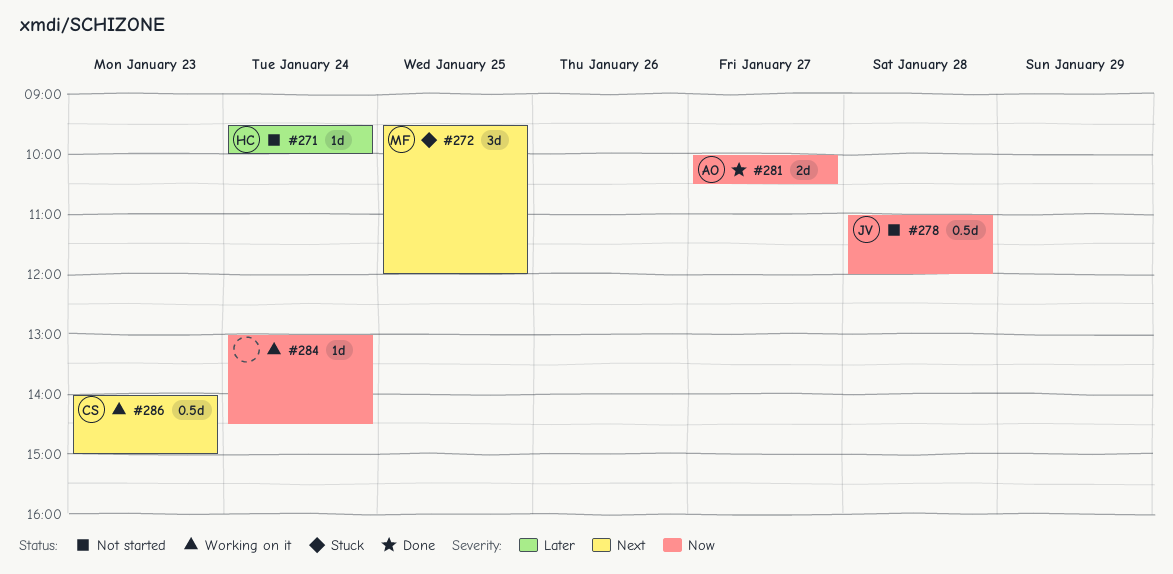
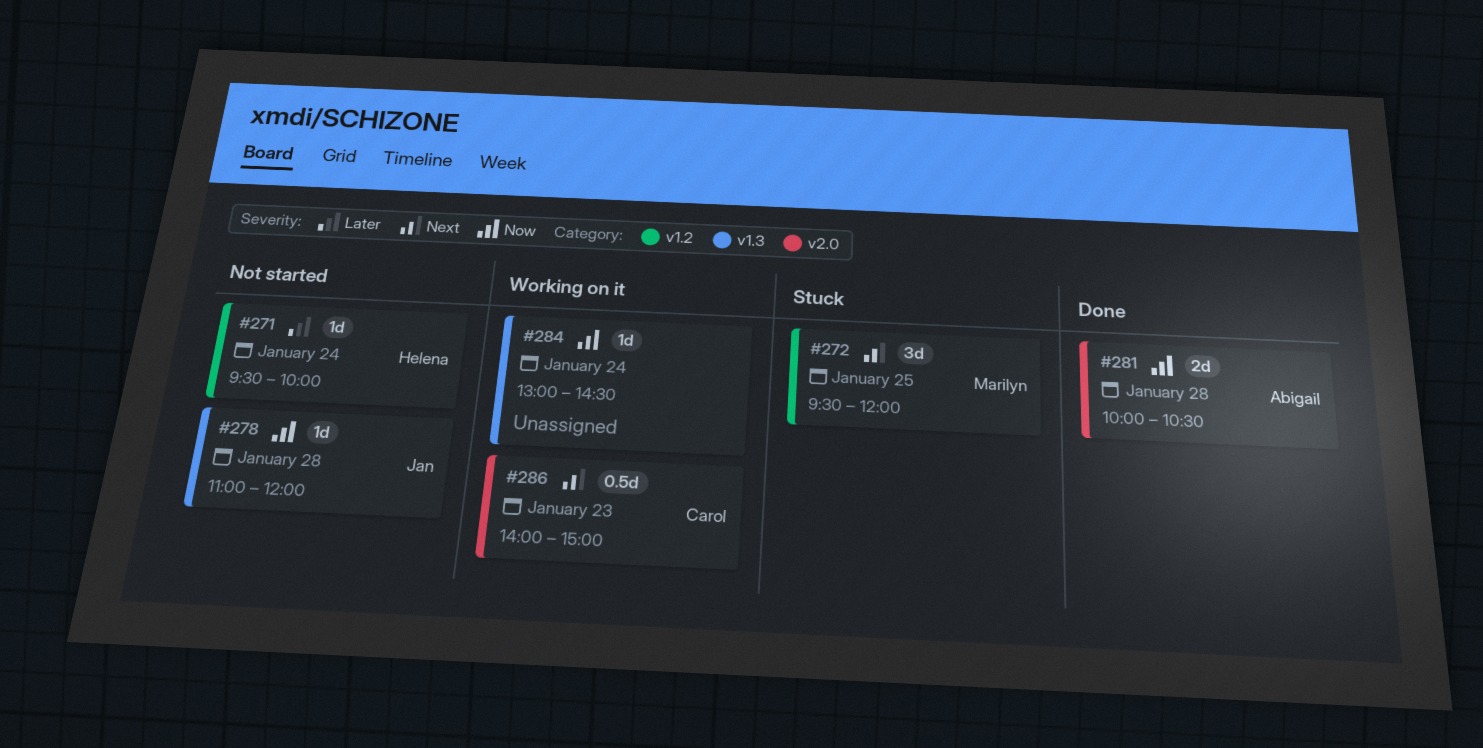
#278, estimate: 0.5d -> 1d
#281, day: Jan 27 -> Jan 28

